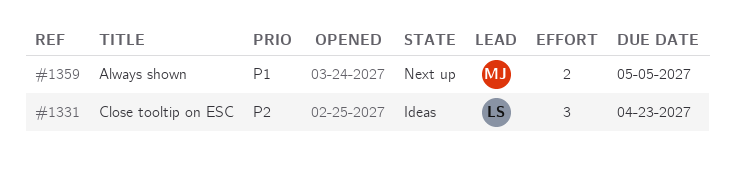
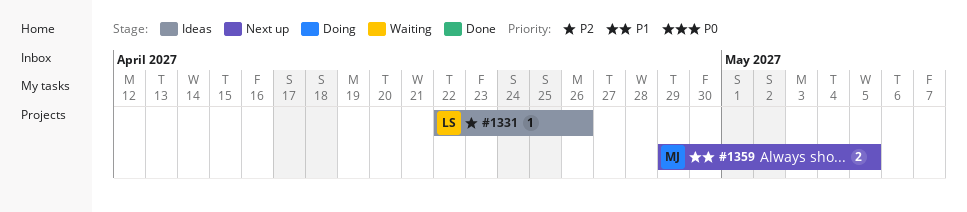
#1331, estimate: 3 -> 1
#1331, due: Apr 23 -> Apr 26

